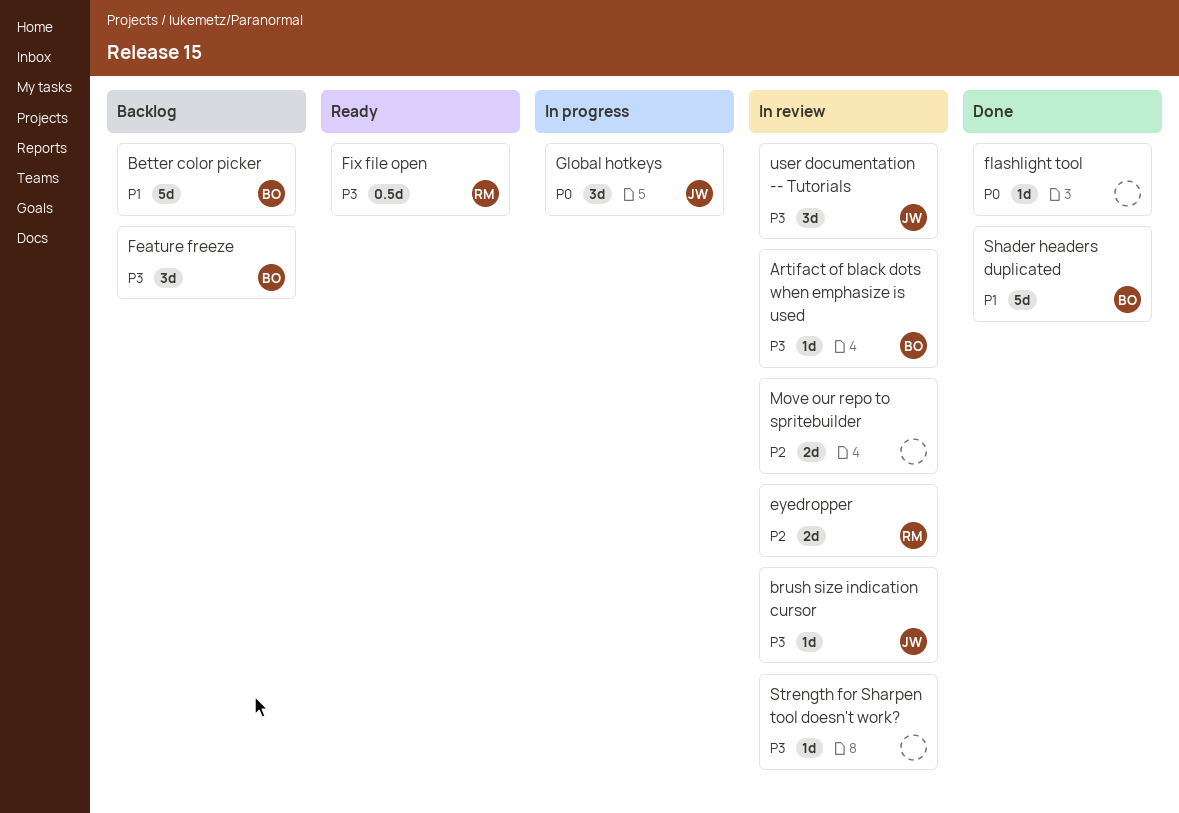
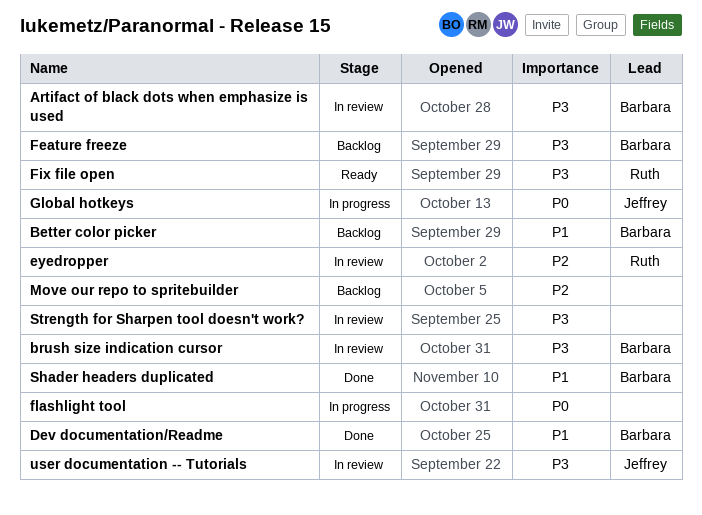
brush size indication cursor, owner: Jeffrey -> Barbara
Dev documentation/Readme: none -> present
flashlight tool, status: Done -> In progress
Move our repo to spritebuilder, status: In review -> Backlog

